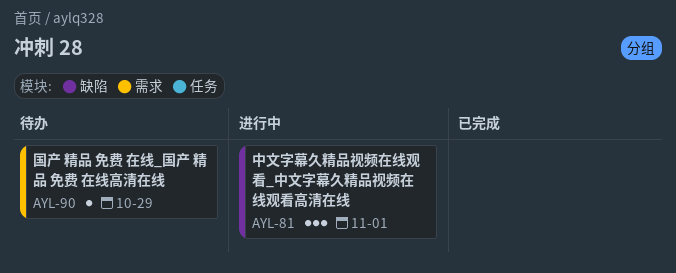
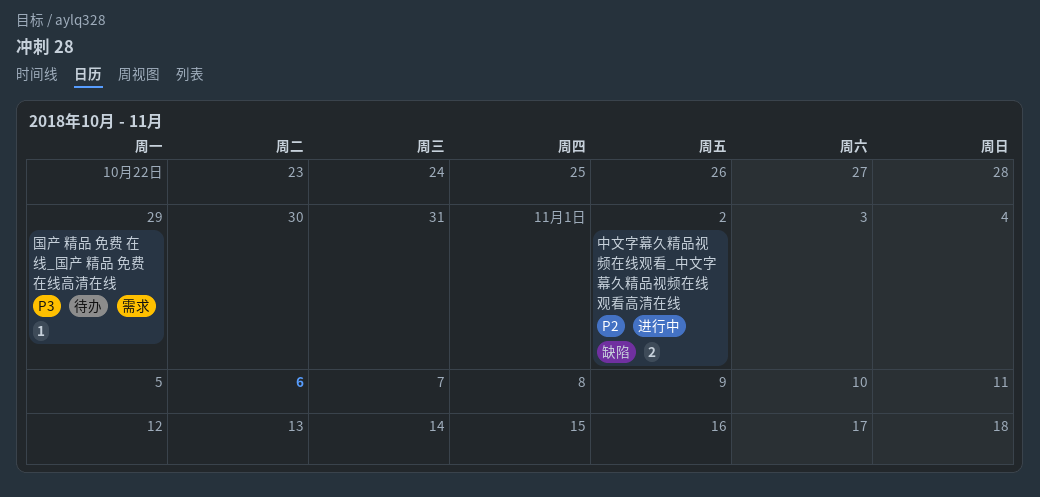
中文字幕久精品视频在线观看_中文字幕久精品视频在线观看高清在线, estimate: 3 -> 2
中文字幕久精品视频在线观看_中文字幕久精品视频在线观看高清在线, due: Nov 1 -> Nov 2

